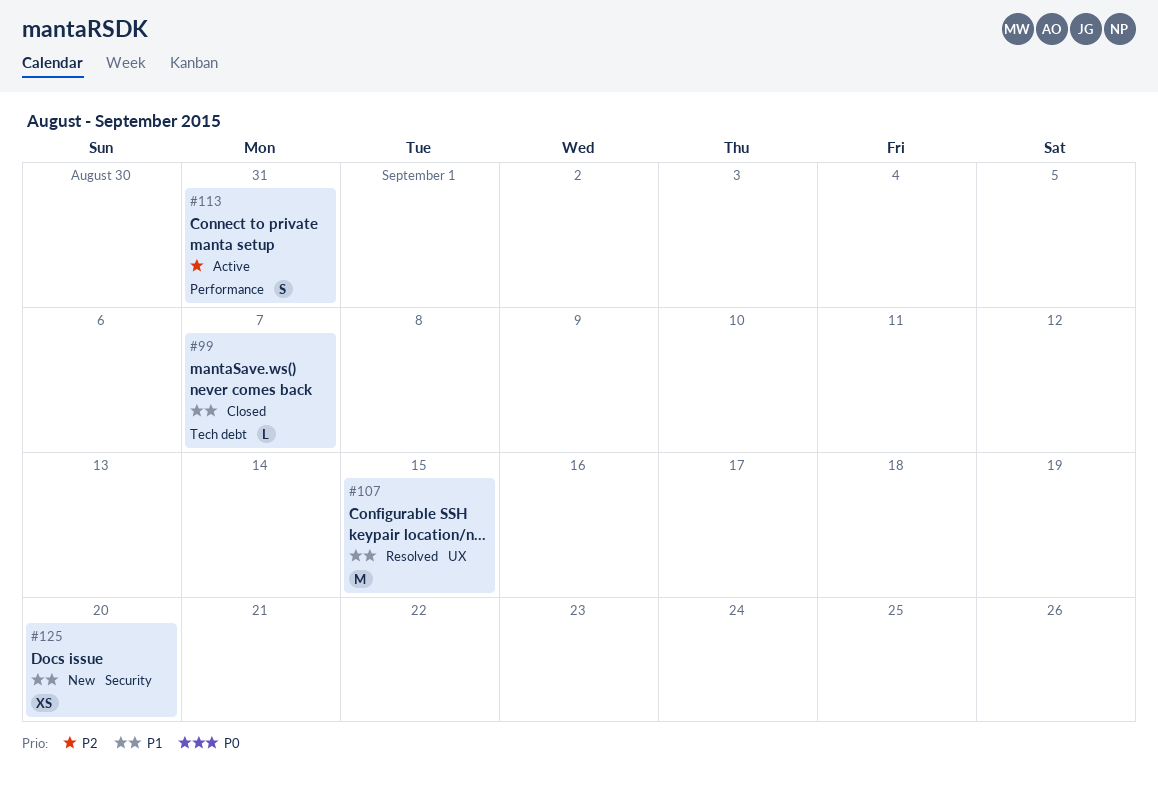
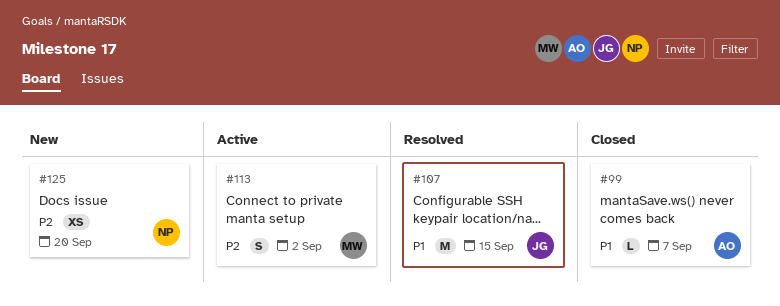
#113, due: Aug 31 -> Sep 2
#125, priority: P1 -> P2

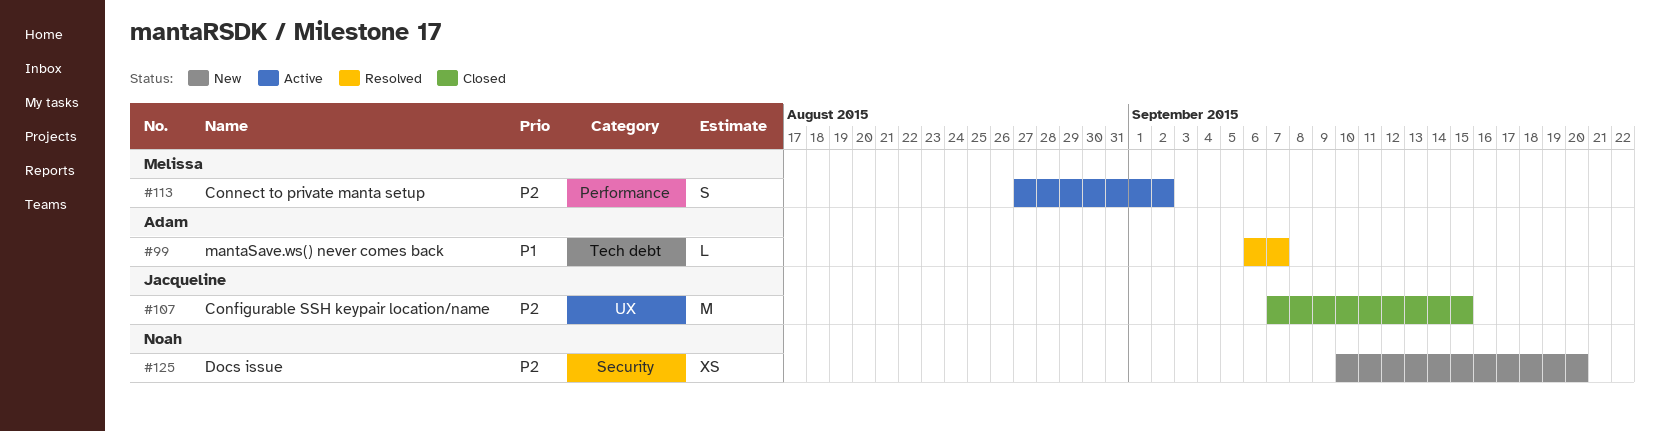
#99, status: Closed -> Resolved
#107, status: Resolved -> Closed
#107, priority: P1 -> P2

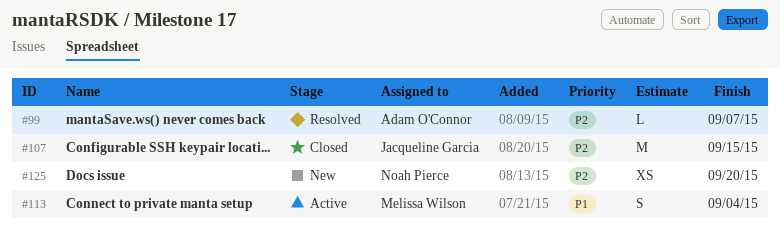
#99, priority: P1 -> P2
#113, priority: P2 -> P1
#113, due: Sep 2 -> Sep 4

